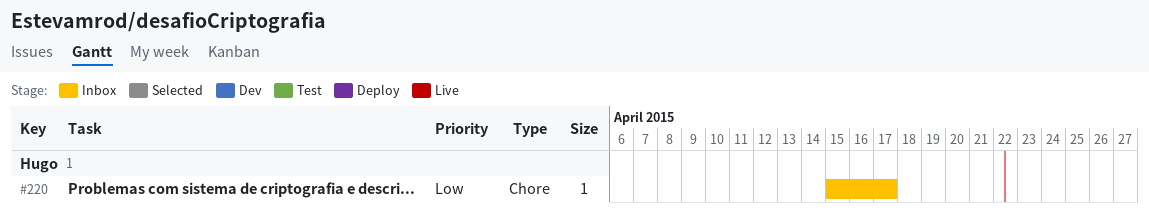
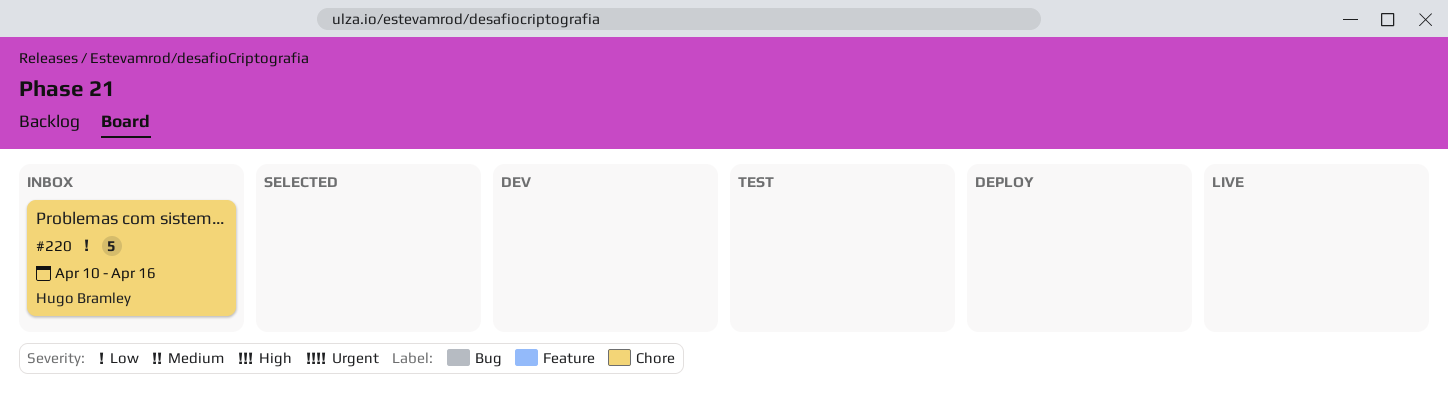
#220, estimate: 1 -> 5
#220, start: Apr 15 -> Apr 10
#220, due: Apr 17 -> Apr 16

